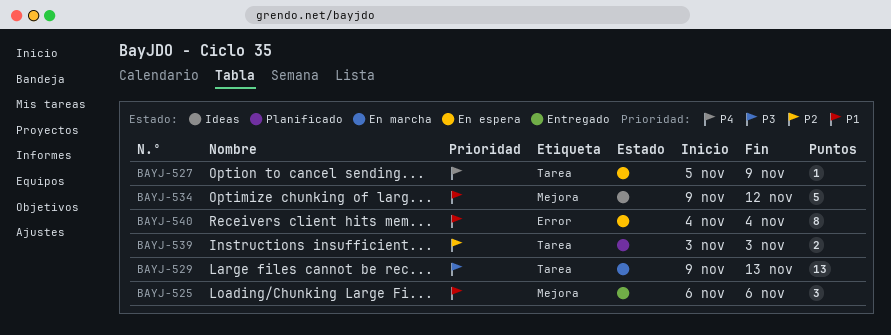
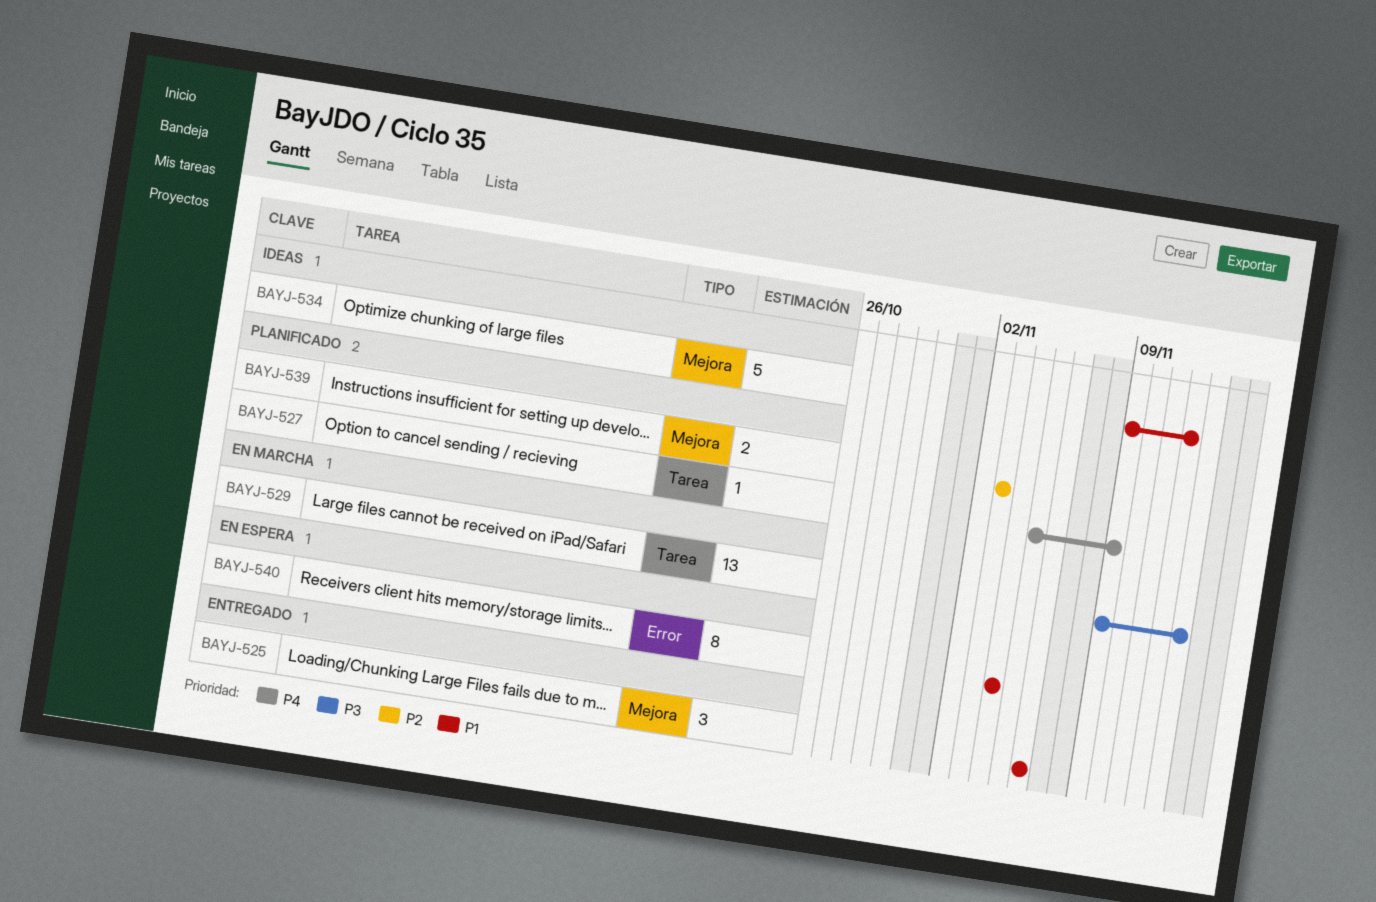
BAYJ-527, status: En espera -> Planificado
BAYJ-539, label: Tarea -> Mejora

